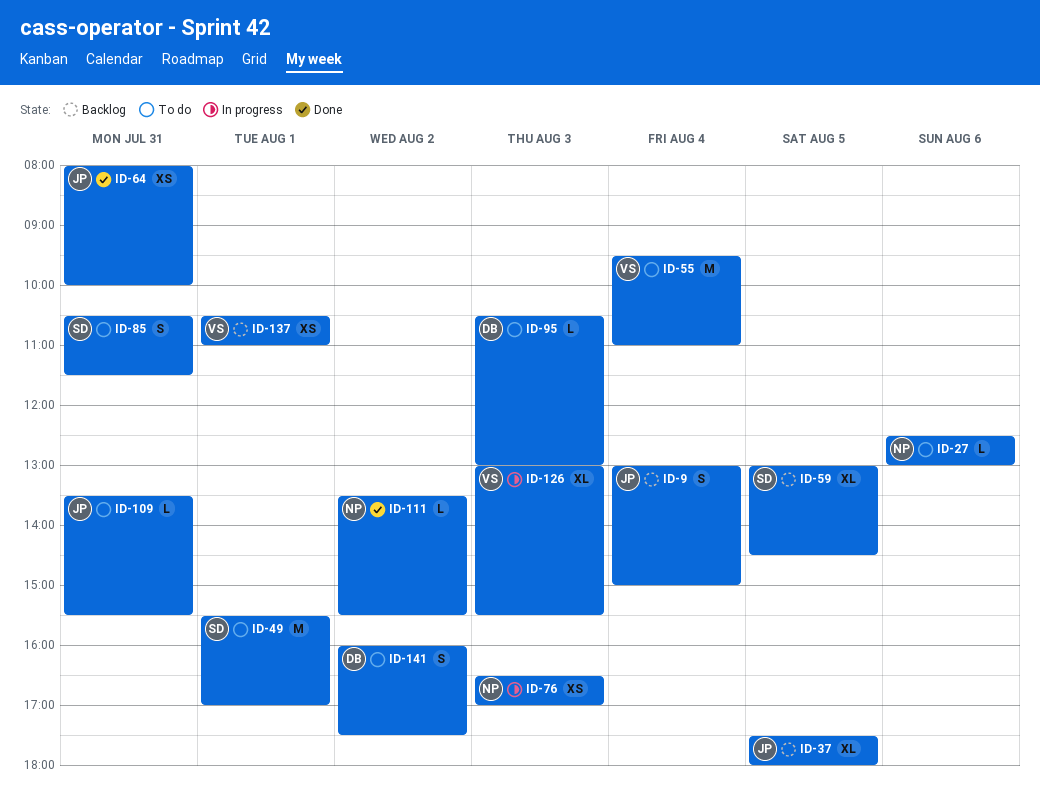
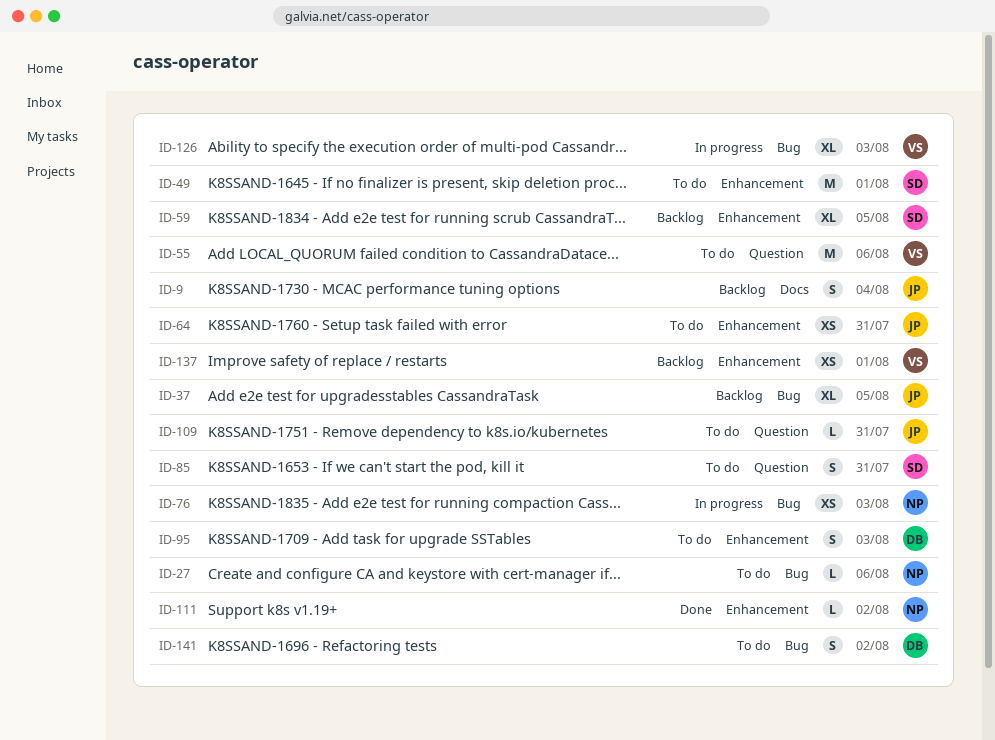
ID-55, day: Aug 4 -> Aug 6
ID-64, status: Done -> To do
ID-95, estimate: L -> S

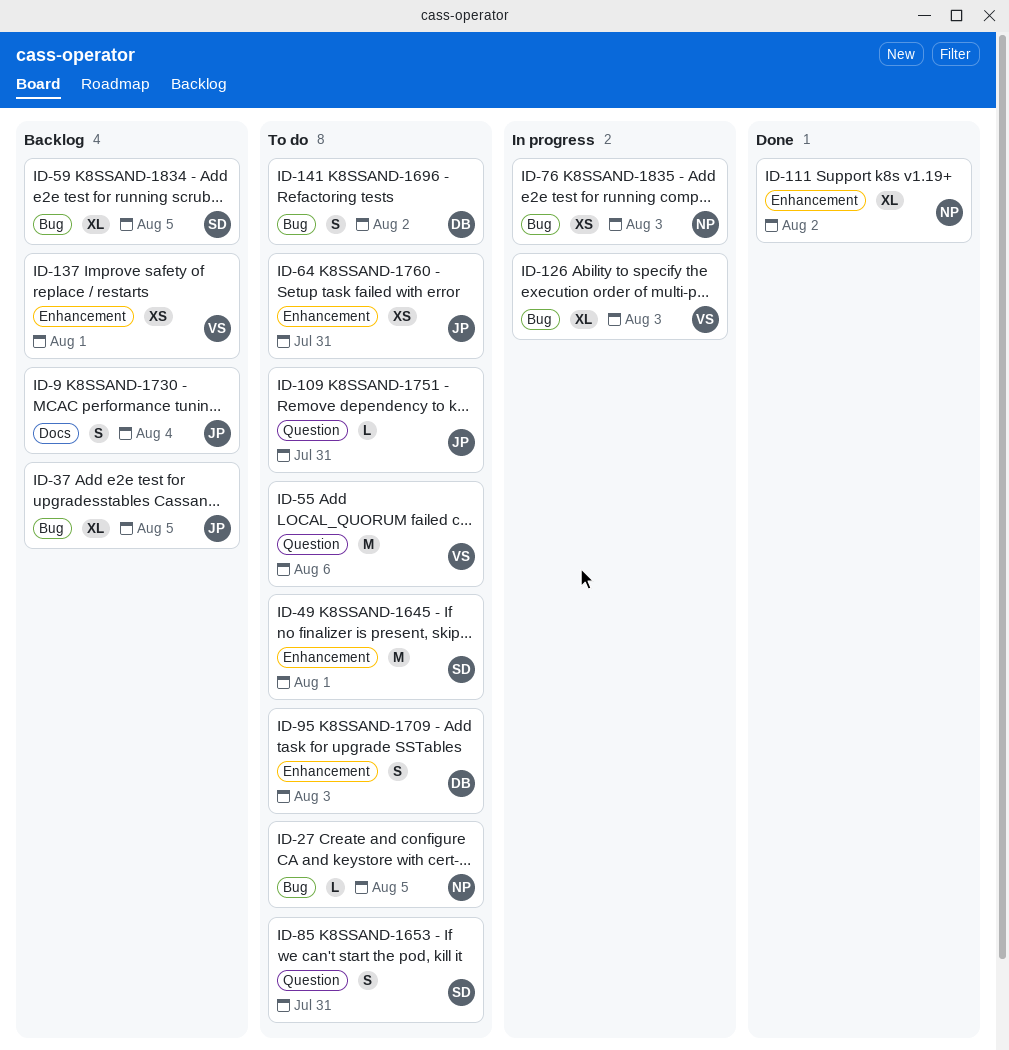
ID-27, day: Aug 6 -> Aug 5
ID-59, label: Enhancement -> Bug
ID-111, estimate: L -> XL

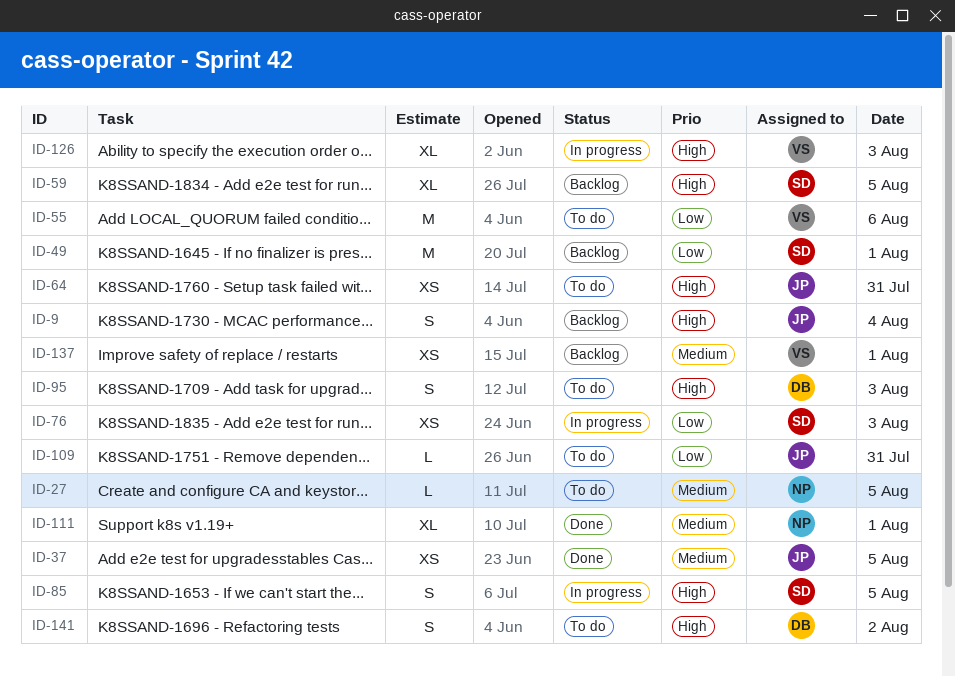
ID-37, status: Backlog -> Done
ID-37, estimate: XL -> XS
ID-49, status: To do -> Backlog
ID-76, owner: NP -> SD
ID-85, status: To do -> In progress
ID-85, day: Jul 31 -> Aug 5
ID-111, day: Aug 2 -> Aug 1

